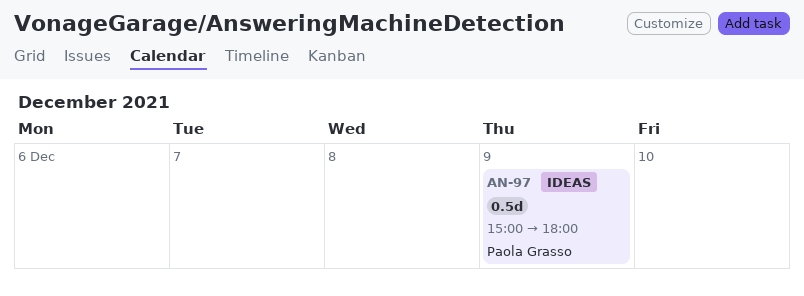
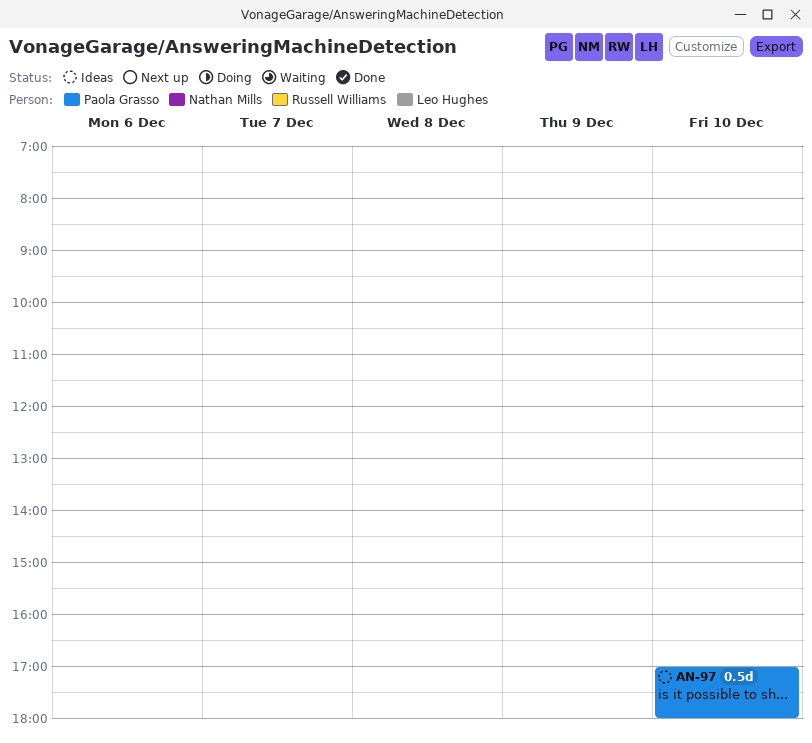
AN-97, day: Dec 9 -> Dec 10
AN-97, begins: 15:00 -> 17:00

